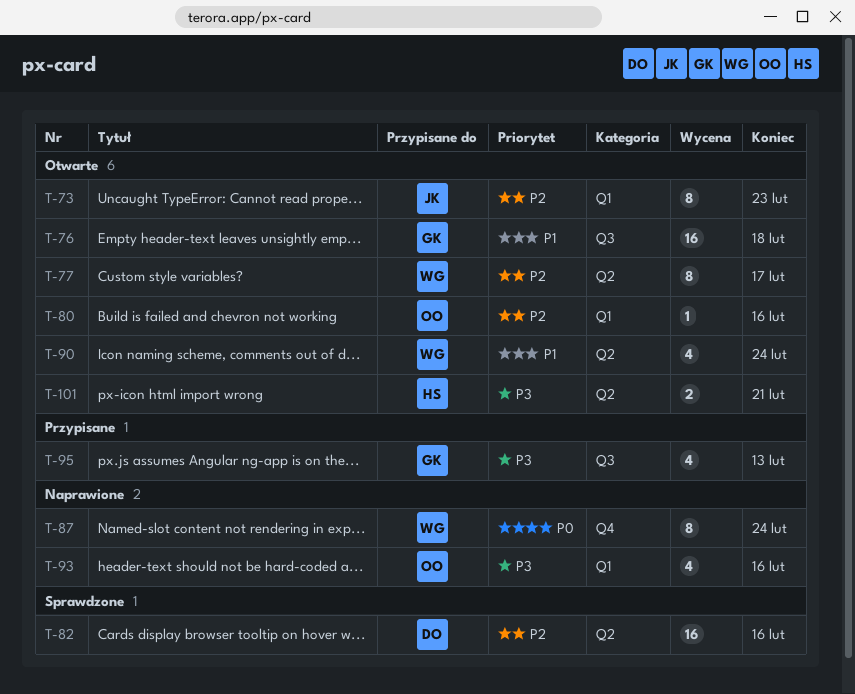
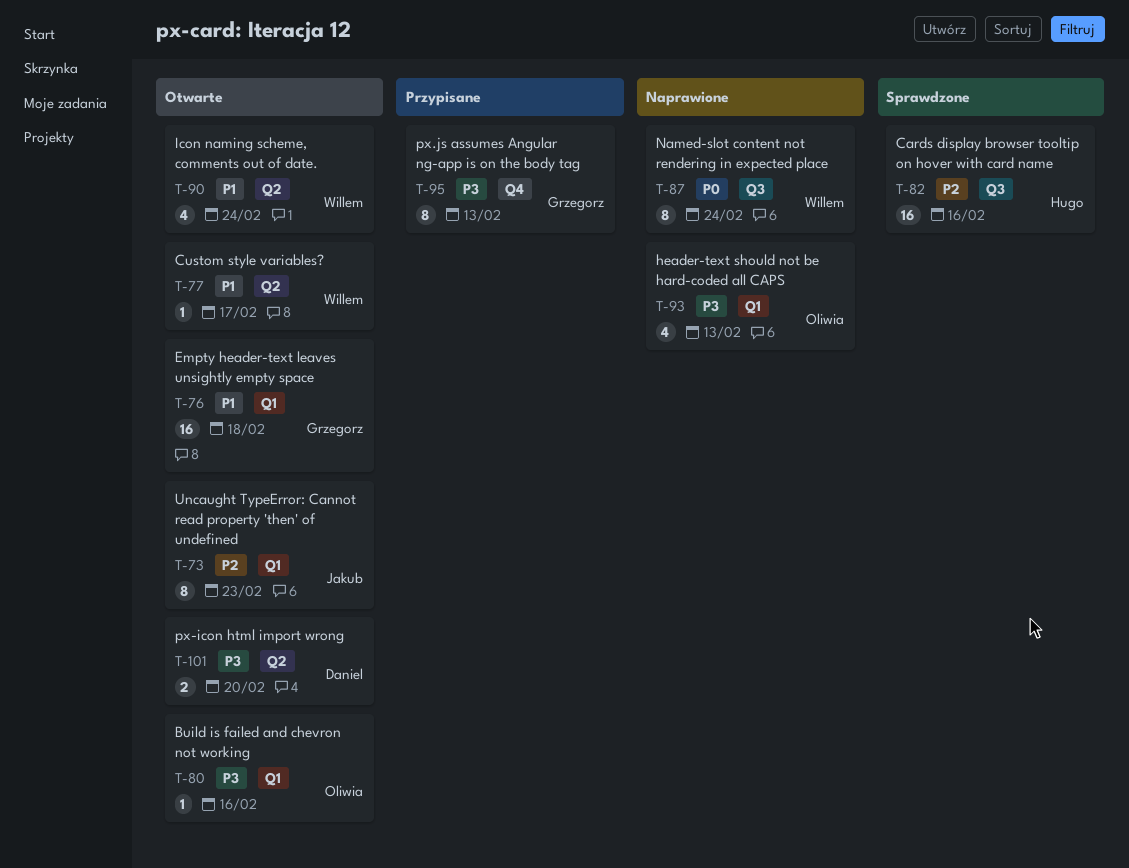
T-76, label: Q3 -> Q1
T-77, priority: P2 -> P1
T-77, estimate: 8 -> 1
T-80, priority: P2 -> P3
T-82, owner: Daniel -> Hugo
T-82, label: Q2 -> Q3
T-87, label: Q4 -> Q3
T-93, due: Feb 16 -> Feb 13
T-95, label: Q3 -> Q4
T-95, estimate: 4 -> 8
T-101, owner: Hugo -> Daniel
T-101, due: Feb 21 -> Feb 20

